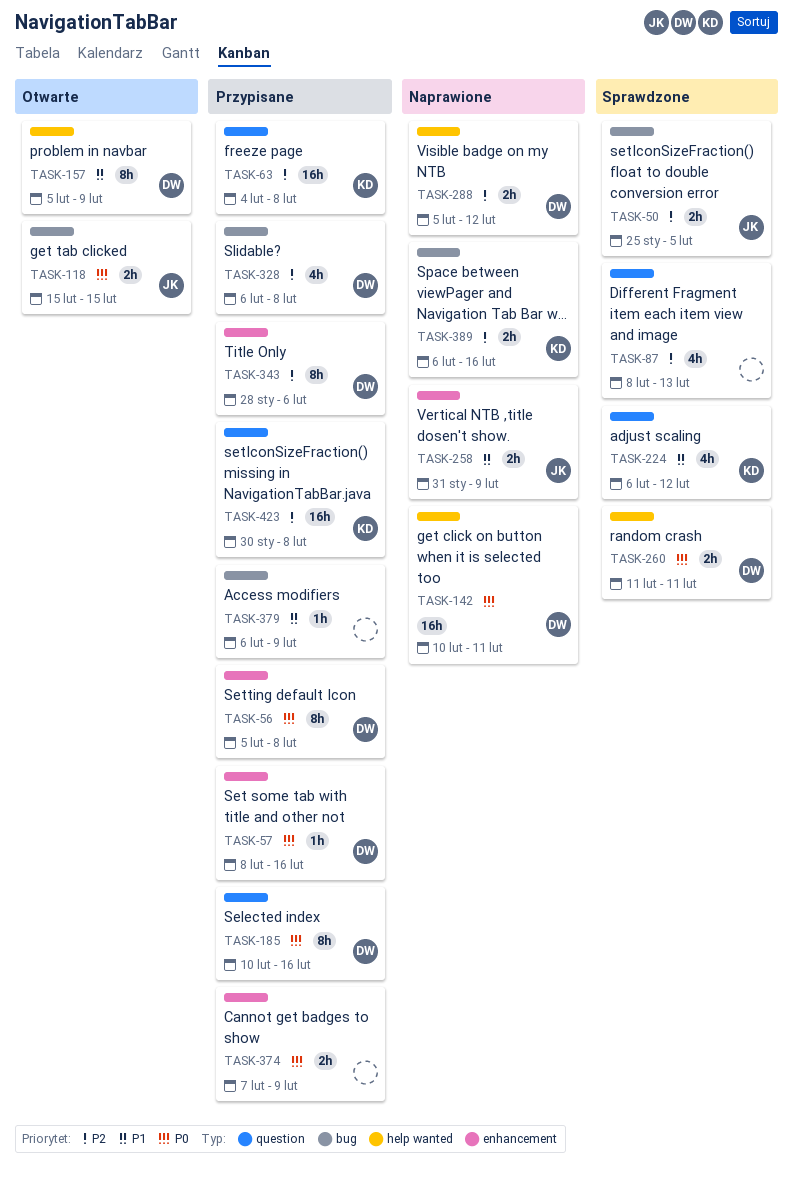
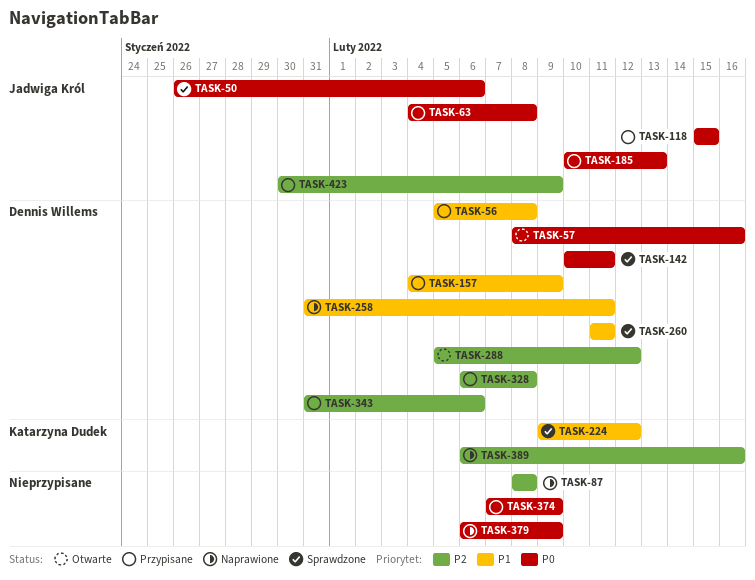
TASK-50, priority: P2 -> P0
TASK-50, start: Jan 25 -> Jan 26
TASK-50, due: Feb 5 -> Feb 6
TASK-56, priority: P0 -> P1
TASK-57, status: Przypisane -> Otwarte
TASK-63, owner: Katarzyna Dudek -> Jadwiga Król
TASK-63, priority: P2 -> P0
TASK-87, status: Sprawdzone -> Naprawione
TASK-87, due: Feb 13 -> Feb 8
TASK-118, status: Otwarte -> Przypisane
TASK-142, status: Naprawione -> Sprawdzone
TASK-157, status: Otwarte -> Przypisane
TASK-157, start: Feb 5 -> Feb 4
TASK-185, owner: Dennis Willems -> Jadwiga Król
TASK-185, due: Feb 16 -> Feb 13
TASK-224, start: Feb 6 -> Feb 9
TASK-258, owner: Jadwiga Król -> Dennis Willems
TASK-258, due: Feb 9 -> Feb 11
TASK-260, priority: P0 -> P1
TASK-288, status: Naprawione -> Otwarte
TASK-343, start: Jan 28 -> Jan 31
TASK-379, status: Przypisane -> Naprawione
TASK-379, priority: P1 -> P0
TASK-423, owner: Katarzyna Dudek -> Jadwiga Król
TASK-423, due: Feb 8 -> Feb 9

